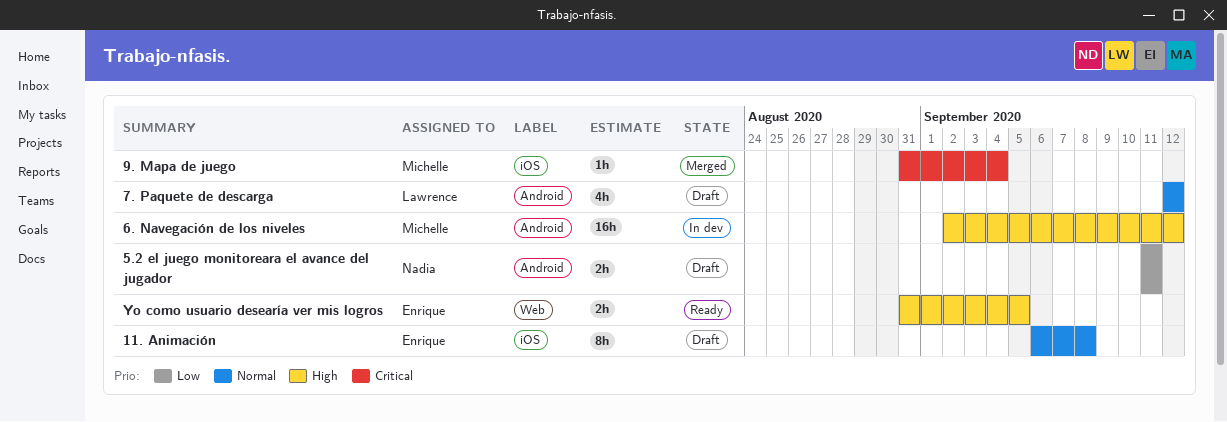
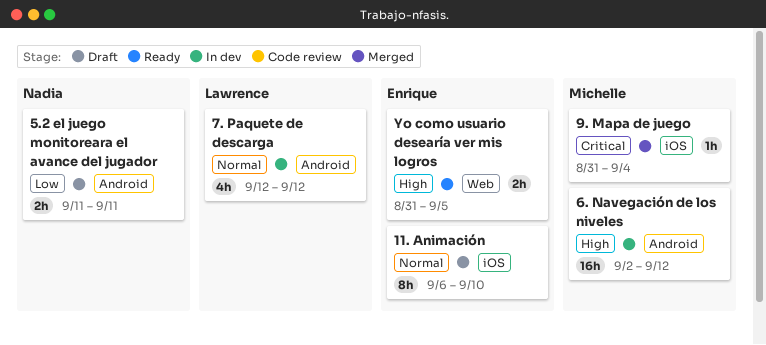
11. Animación, due: Sep 8 -> Sep 10
7. Paquete de descarga, status: Draft -> In dev

